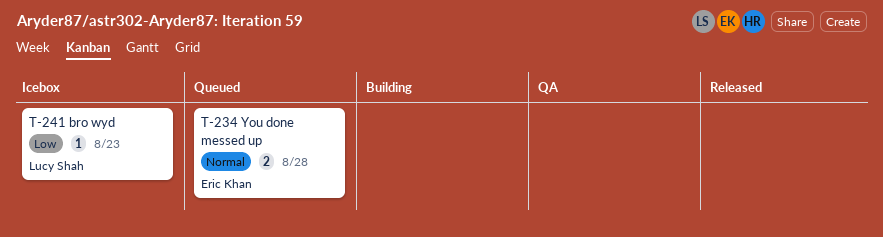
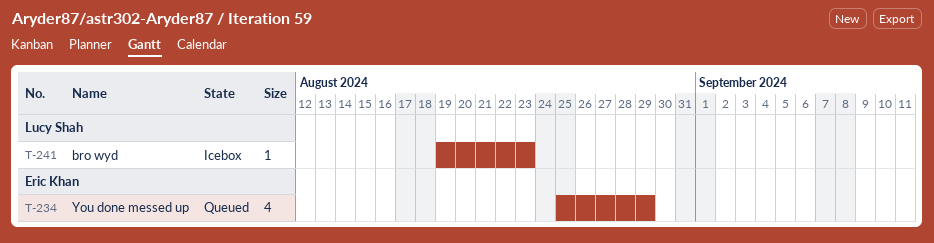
T-234, estimate: 2 -> 4
T-234, due: Aug 28 -> Aug 29

